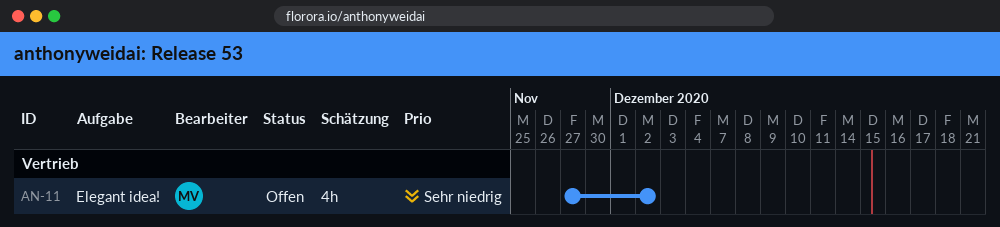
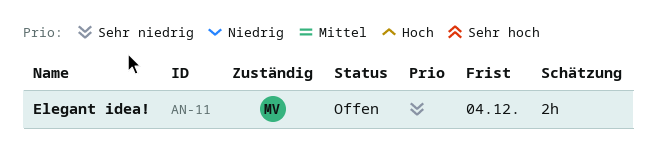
AN-11, estimate: 4h -> 2h
AN-11, due: Dec 2 -> Dec 4

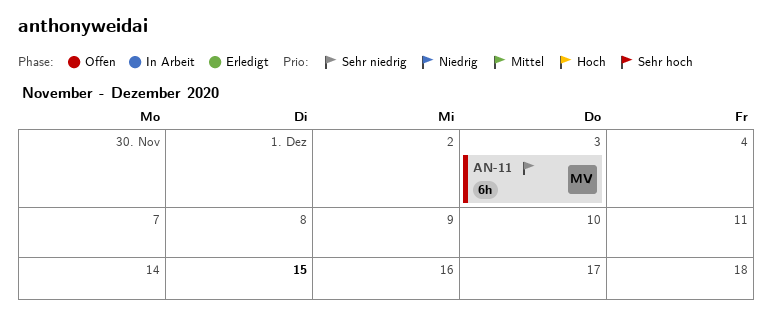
AN-11, estimate: 2h -> 6h
AN-11, due: Dec 4 -> Dec 3

